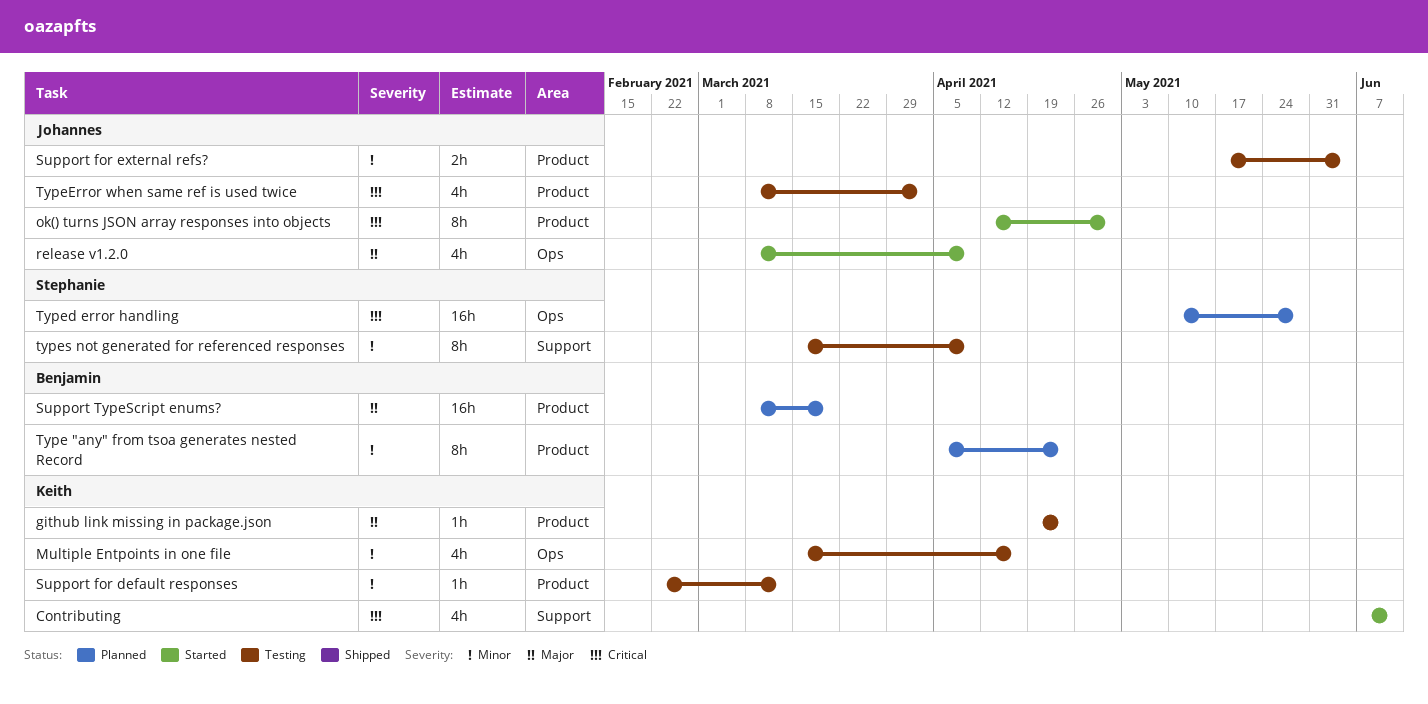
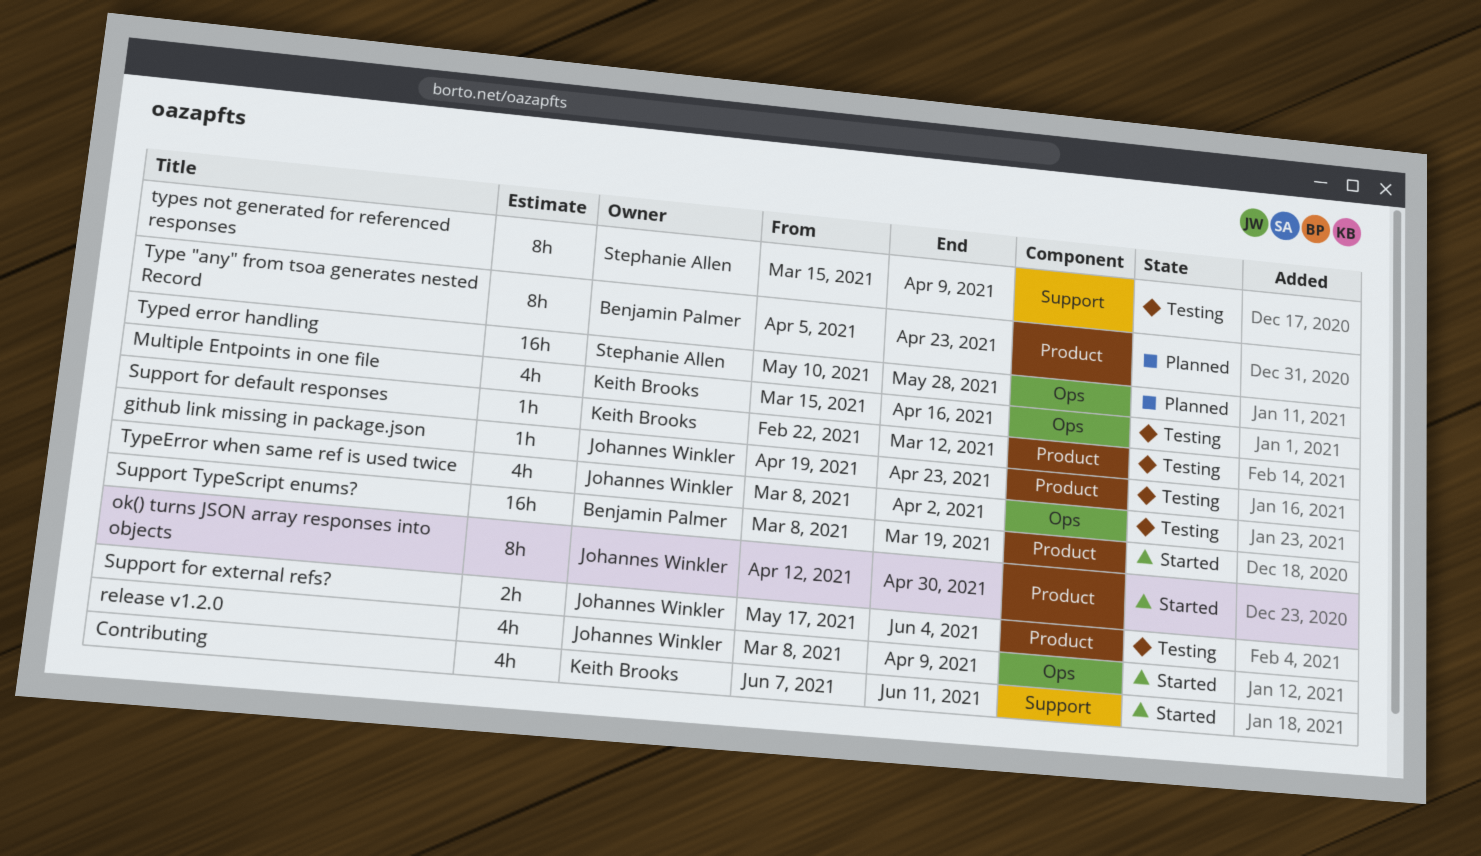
github link missing in package.json, owner: Keith Brooks -> Johannes Winkler
Support TypeScript enums?, status: Planned -> Started
TypeError when same ref is used twice, label: Product -> Ops

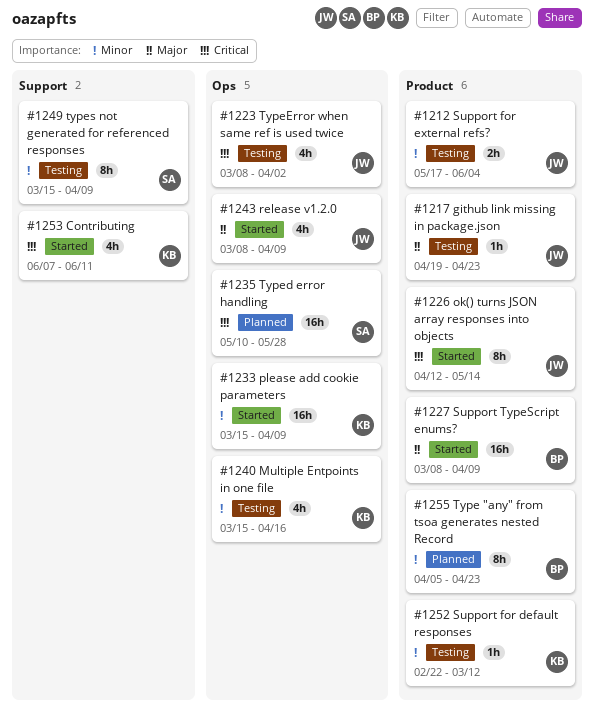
ok() turns JSON array responses into objects, due: Apr 30 -> May 14
please add cookie parameters: none -> present
Support TypeScript enums?, due: Mar 19 -> Apr 9

